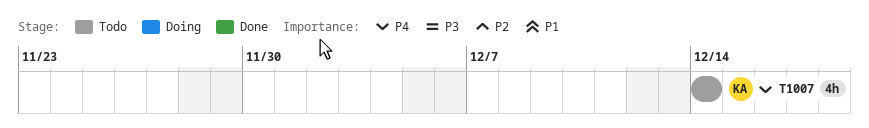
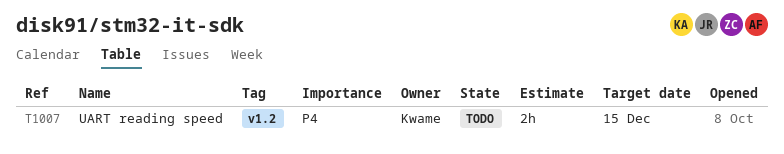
T1007, estimate: 4h -> 2h
T1007, due: Dec 14 -> Dec 15

